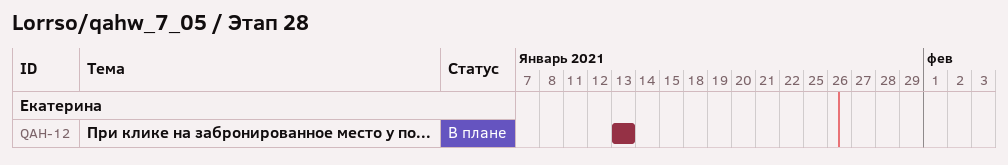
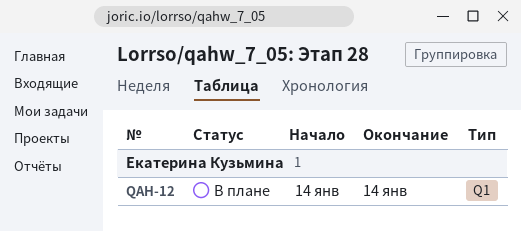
QAH-12, start: Jan 13 -> Jan 14
QAH-12, due: Jan 13 -> Jan 14

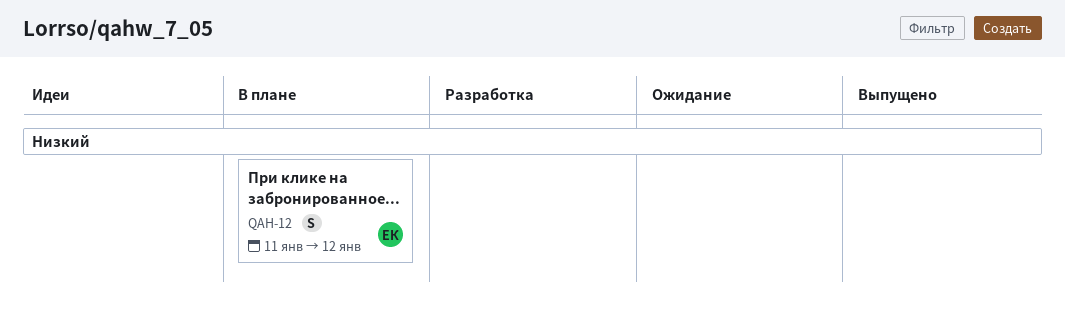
QAH-12, start: Jan 14 -> Jan 11
QAH-12, due: Jan 14 -> Jan 12

